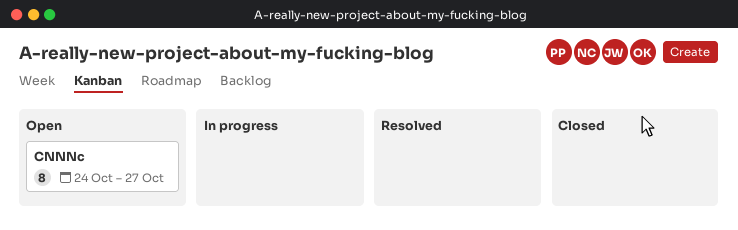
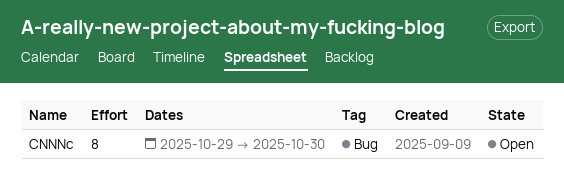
CNNNc, start: Oct 24 -> Oct 29
CNNNc, due: Oct 27 -> Oct 30

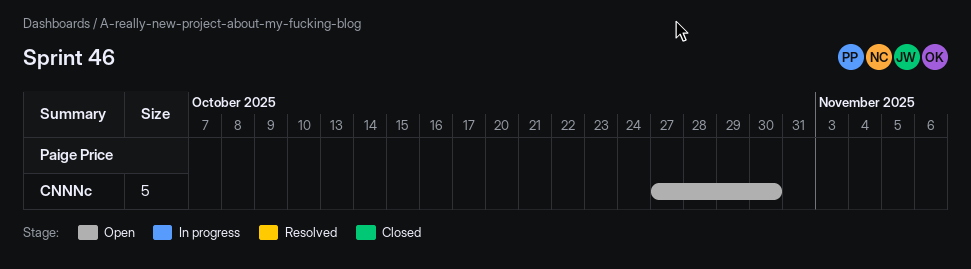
CNNNc, estimate: 8 -> 5
CNNNc, start: Oct 29 -> Oct 27

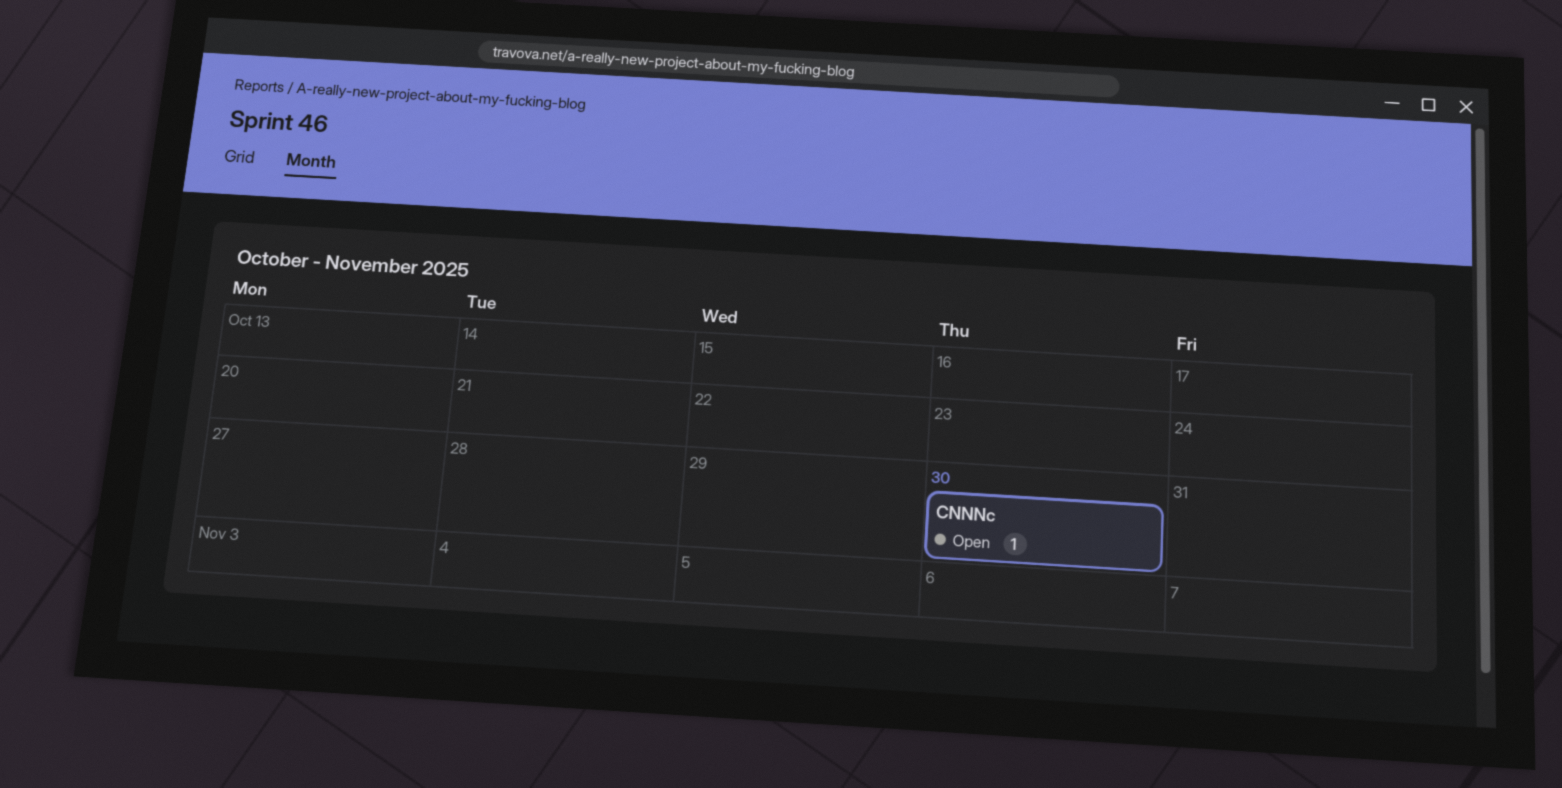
CNNNc, estimate: 5 -> 1

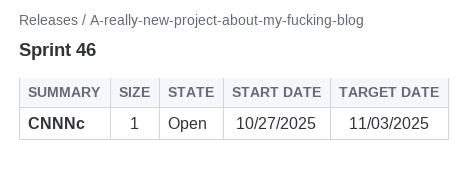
CNNNc, due: Oct 30 -> Nov 3

